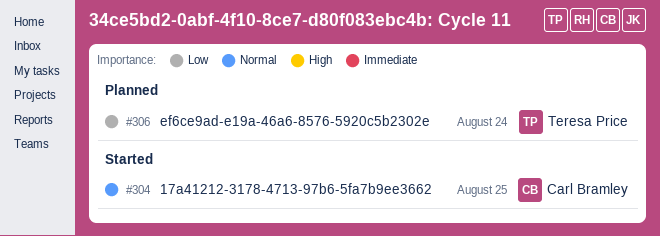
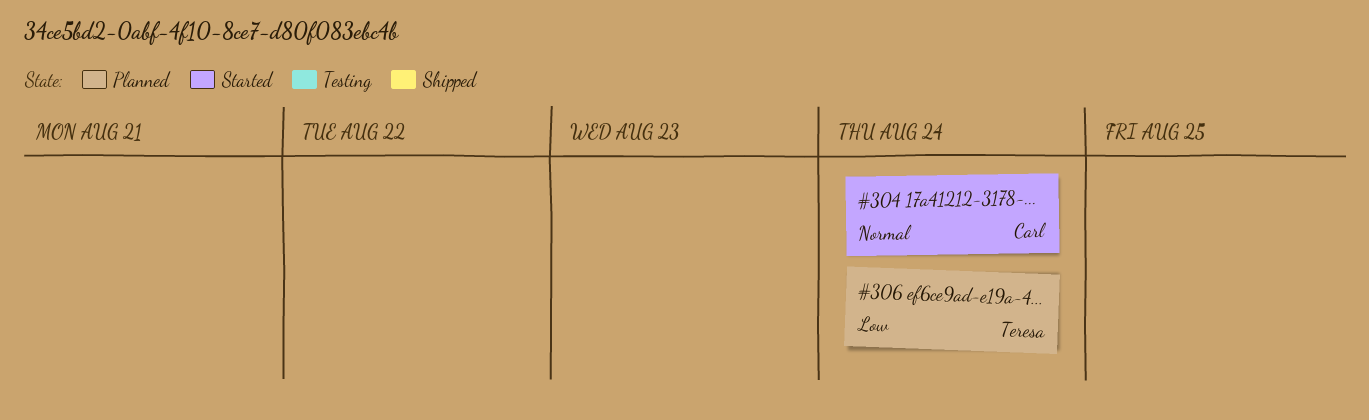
#304, due: Aug 25 -> Aug 24

